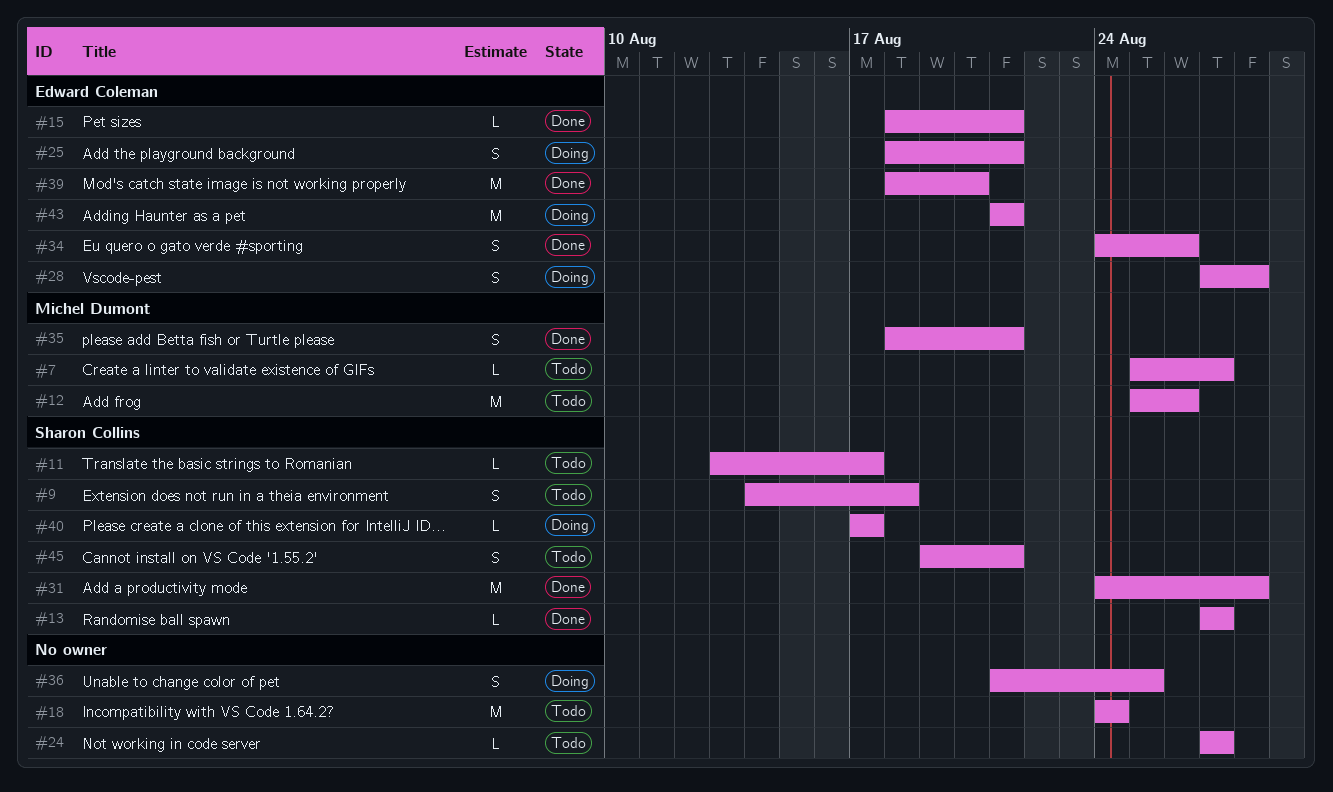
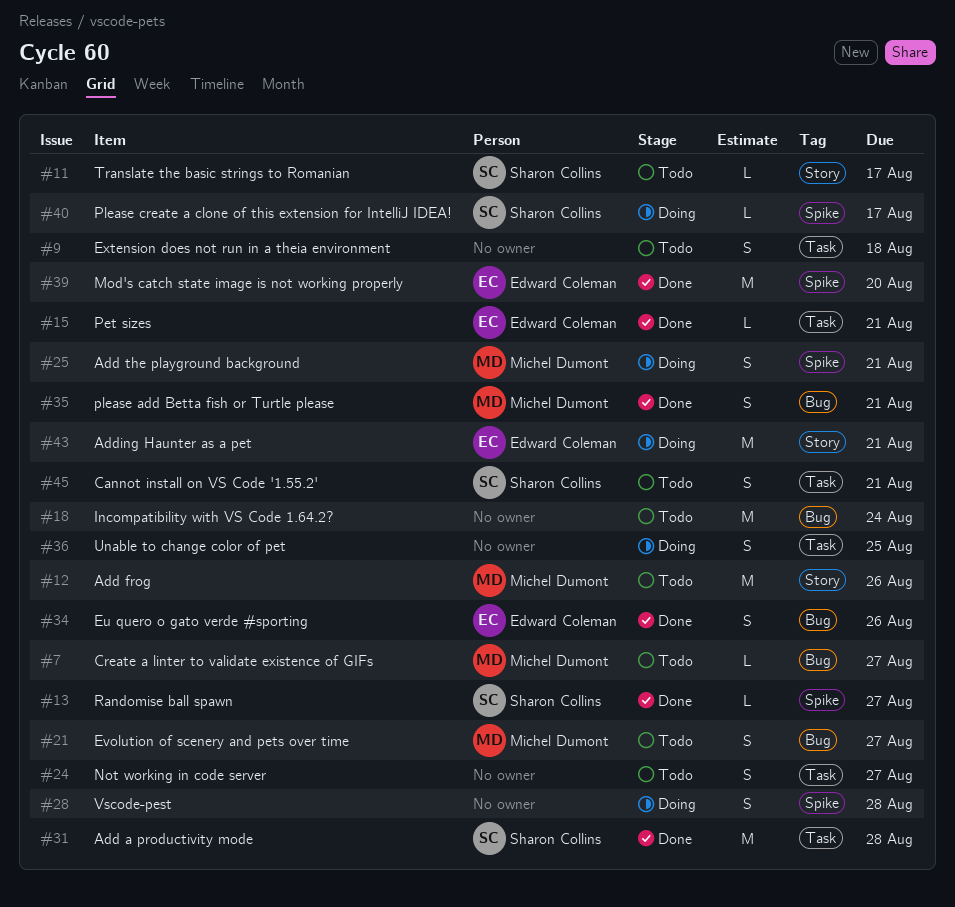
#9, owner: Sharon Collins -> none
#21: none -> present
#24, estimate: L -> S
#25, owner: Edward Coleman -> Michel Dumont
#28, owner: Edward Coleman -> none

